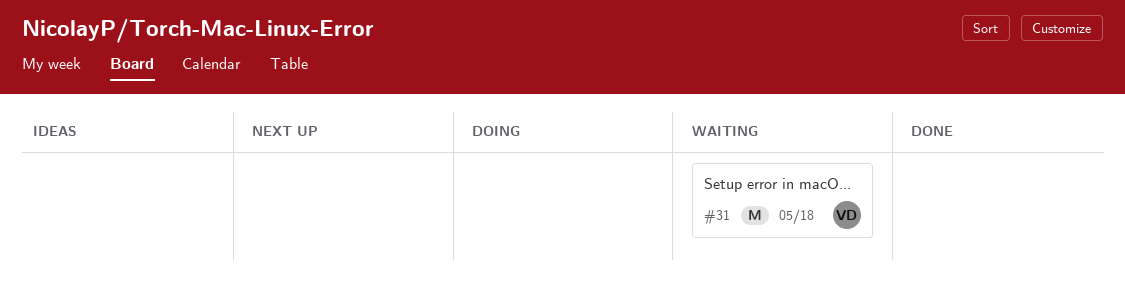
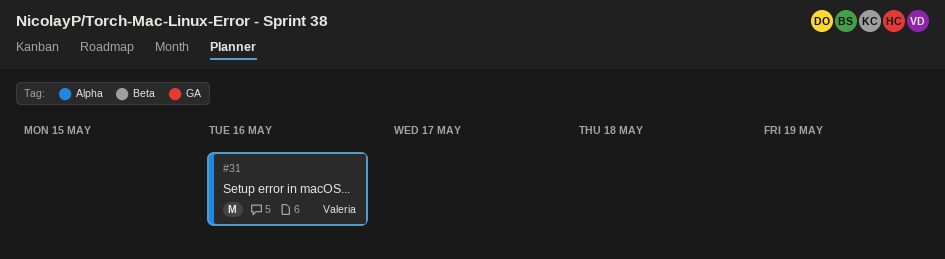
#31, due: May 18 -> May 16

